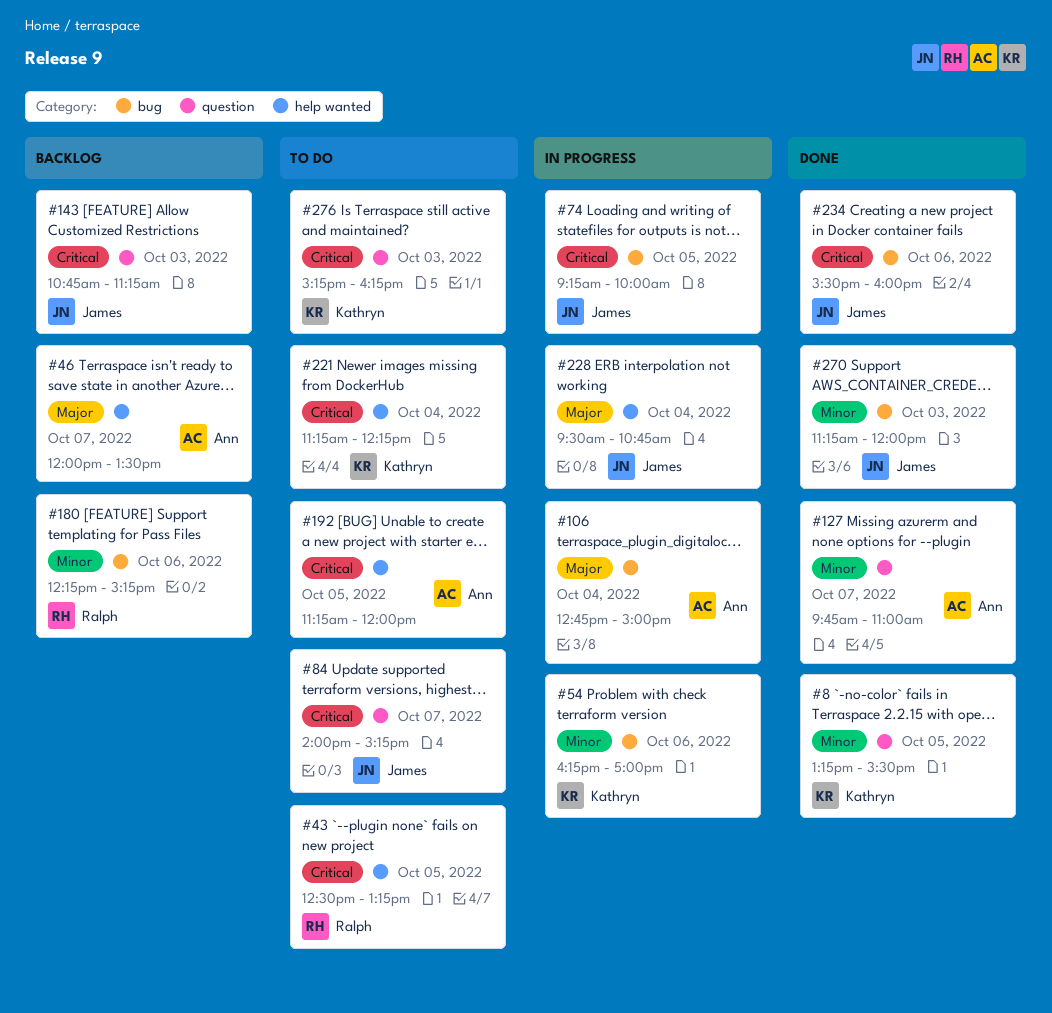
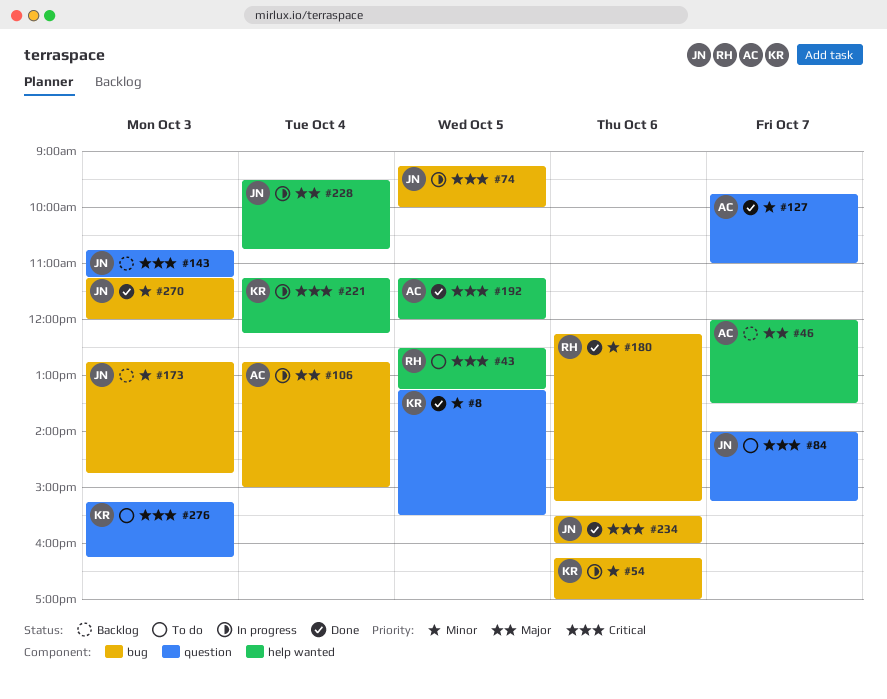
#173: none -> present
#180, status: Backlog -> Done
#192, status: To do -> Done
#221, status: To do -> In progress

